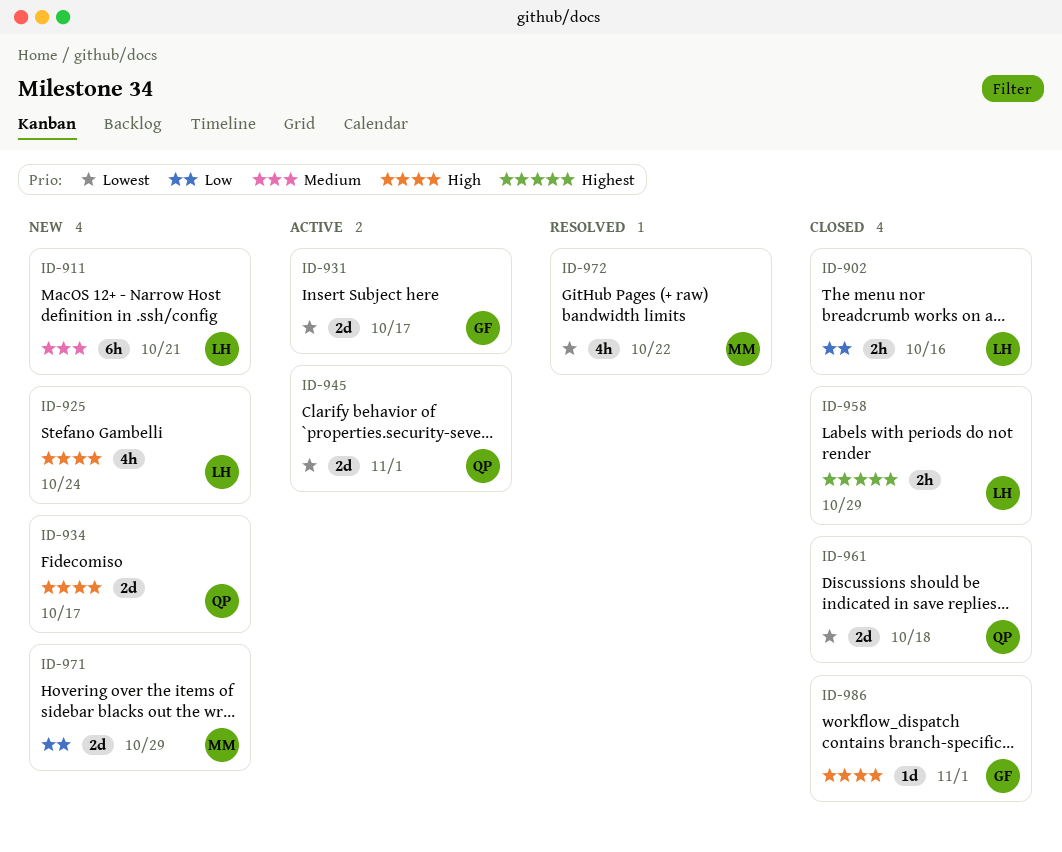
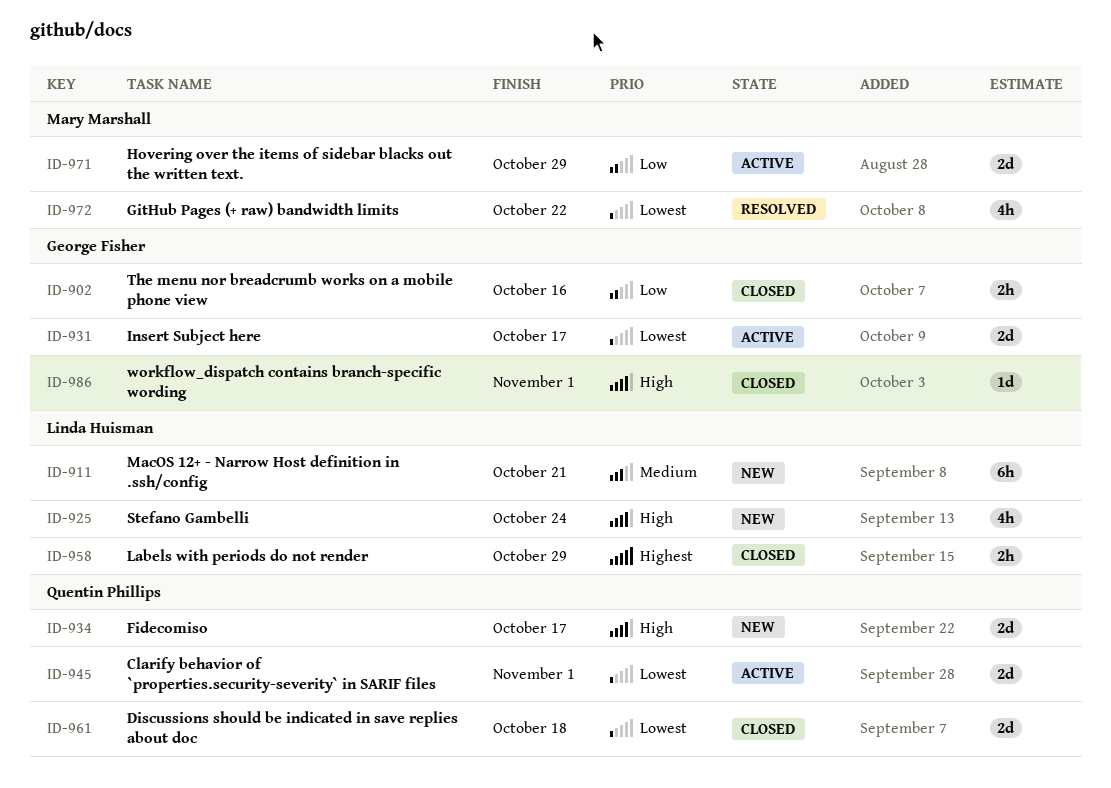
ID-902, owner: Linda Huisman -> George Fisher
ID-971, status: New -> Active

